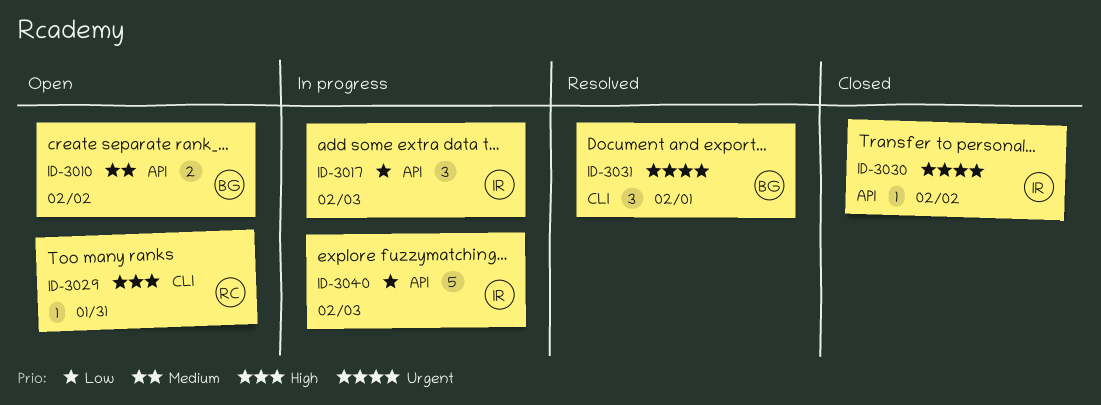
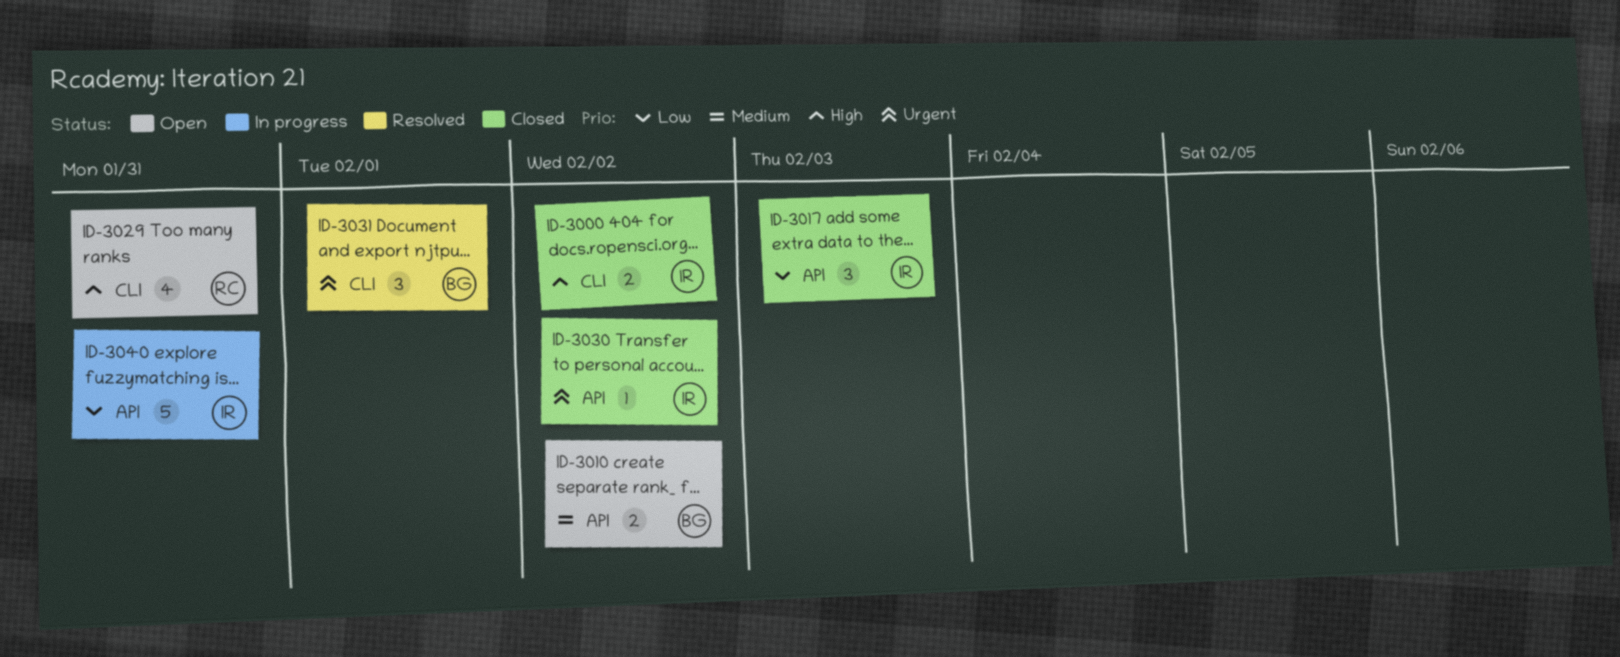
ID-3000: none -> present
ID-3017, status: In progress -> Closed
ID-3029, estimate: 1 -> 4
ID-3040, due: Feb 3 -> Jan 31

